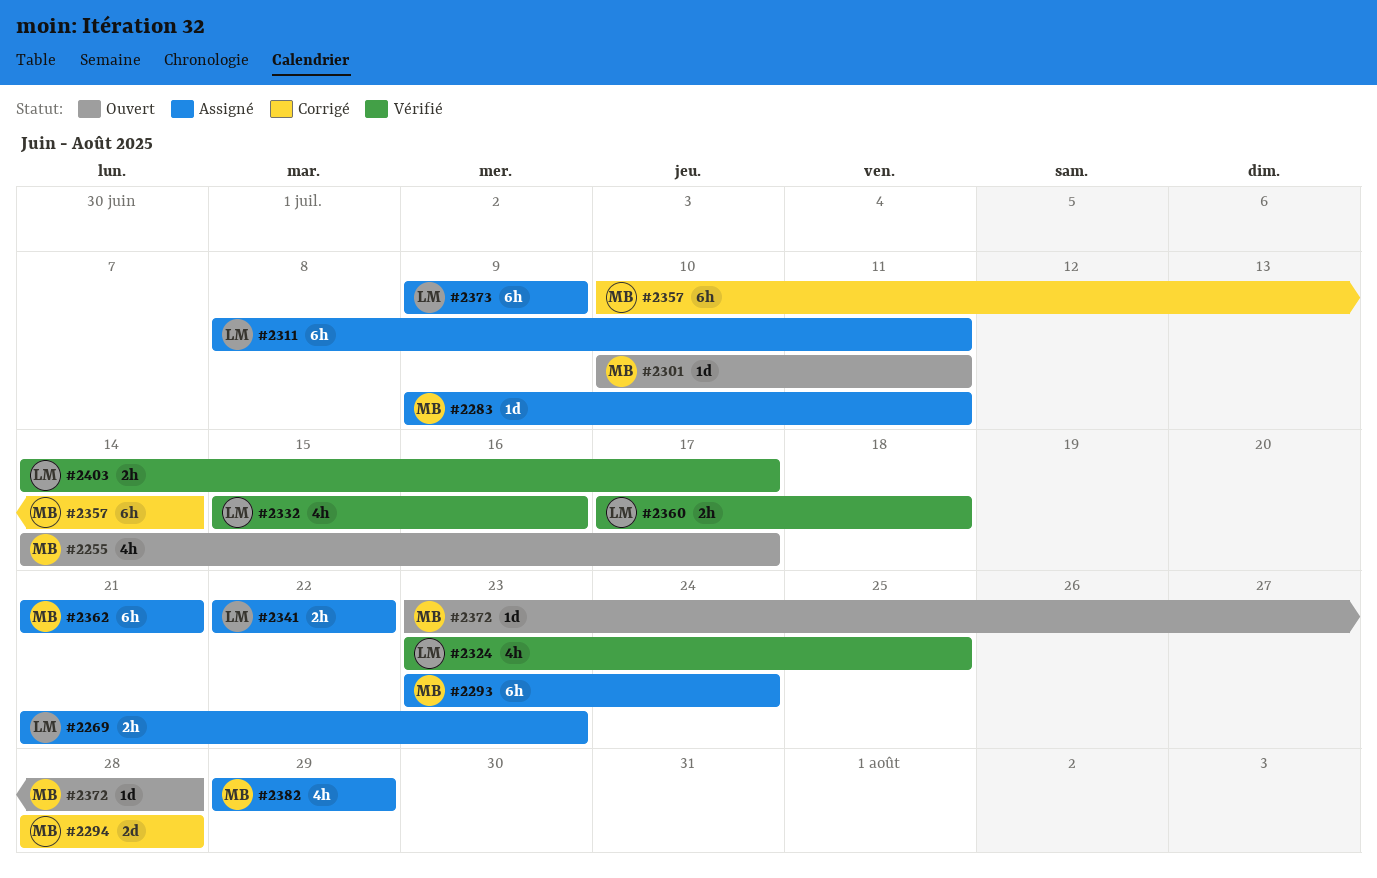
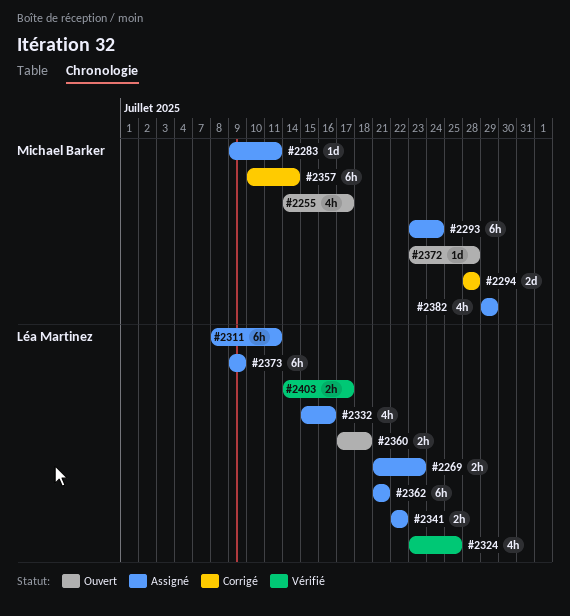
#2301: present -> none
#2332, status: Vérifié -> Assigné
#2360, status: Vérifié -> Ouvert
#2362, owner: Michael Barker -> Léa Martinez

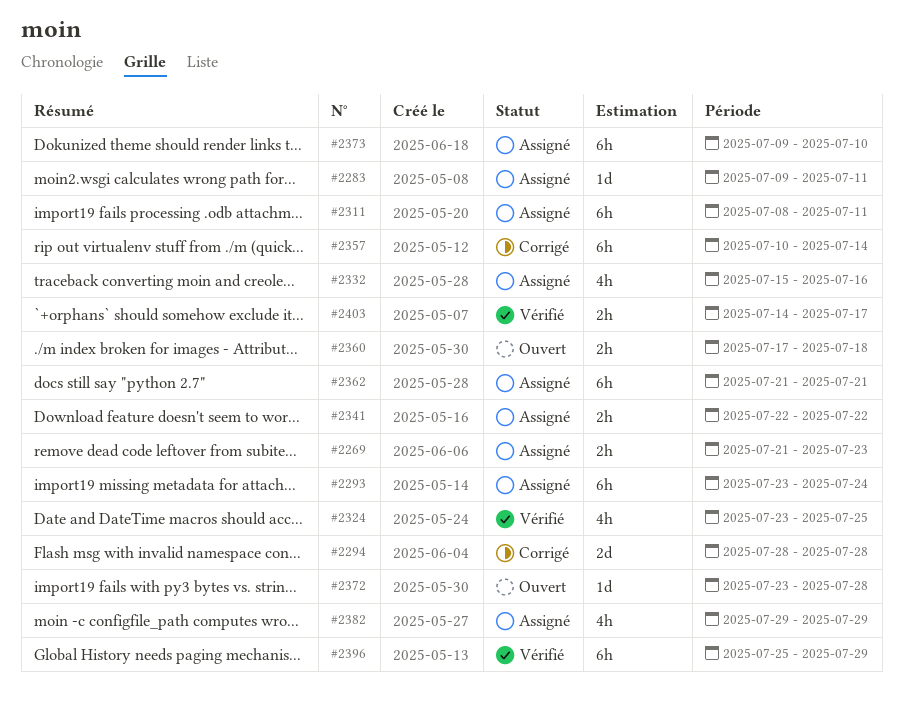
#2255: present -> none
#2373, due: Jul 9 -> Jul 10
#2396: none -> present

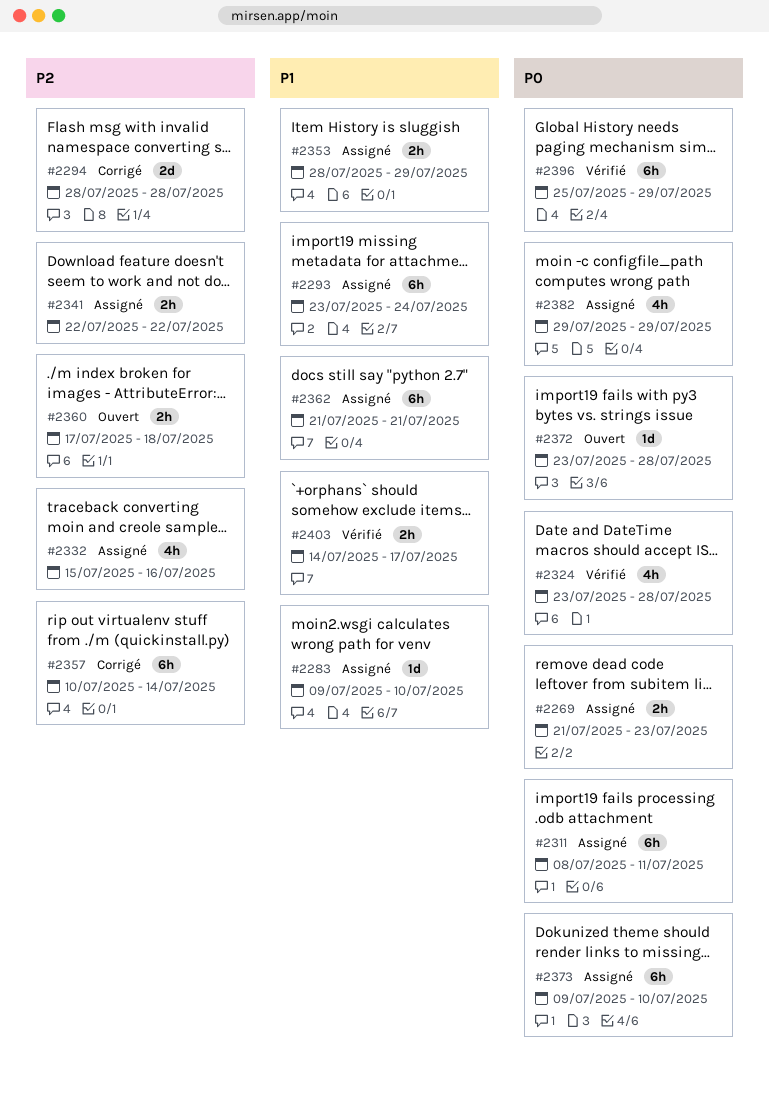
#2283, due: Jul 11 -> Jul 10
#2324, due: Jul 25 -> Jul 28
#2353: none -> present

